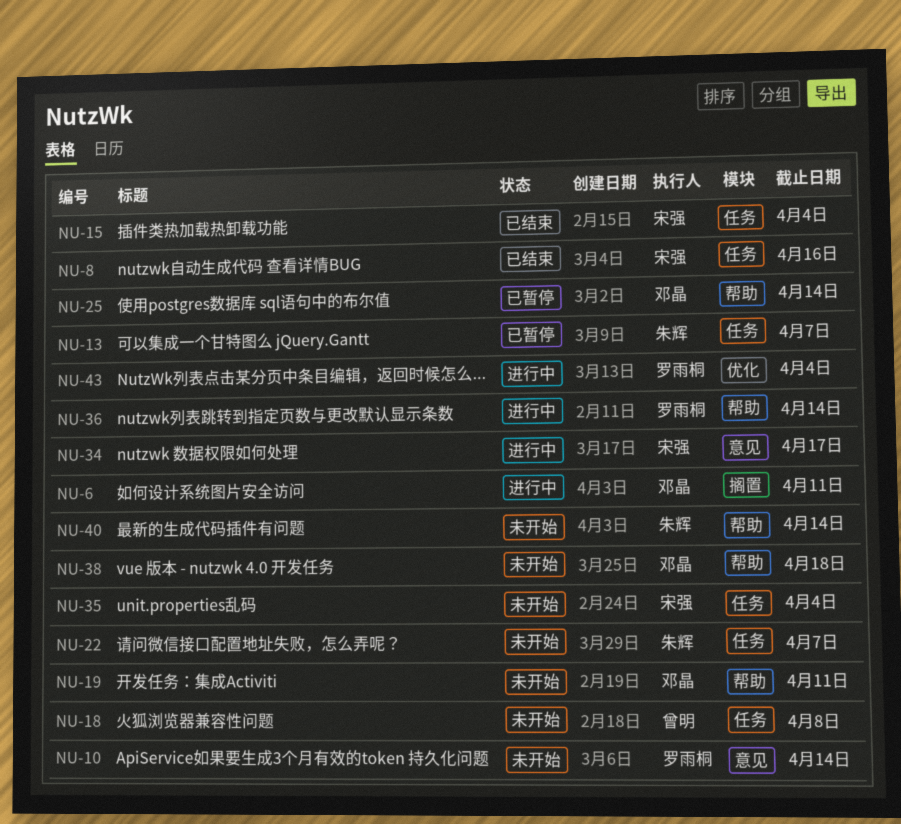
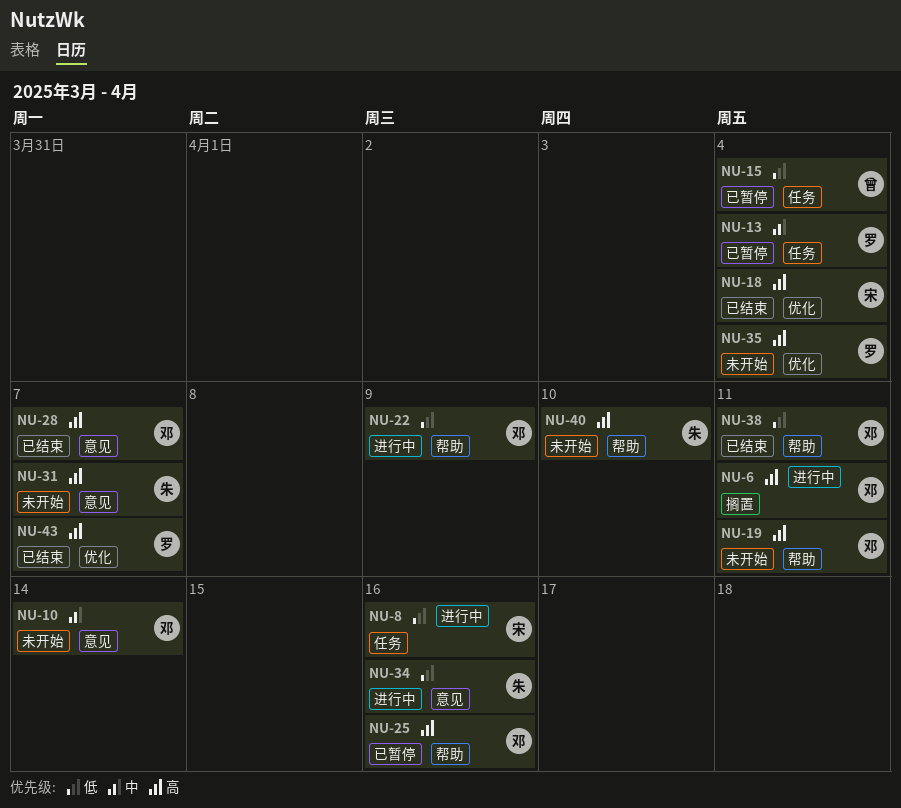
NU-8, status: 已结束 -> 进行中
NU-10, owner: 罗雨桐 -> 邓晶
NU-13, owner: 朱辉 -> 罗雨桐
NU-13, due: Apr 7 -> Apr 4
NU-15, status: 已结束 -> 已暂停
NU-15, owner: 宋强 -> 曾明
NU-18, status: 未开始 -> 已结束
NU-18, owner: 曾明 -> 宋强
NU-18, label: 任务 -> 优化
NU-18, due: Apr 8 -> Apr 4
NU-22, status: 未开始 -> 进行中
NU-22, owner: 朱辉 -> 邓晶
NU-22, label: 任务 -> 帮助
NU-22, due: Apr 7 -> Apr 9
NU-25, due: Apr 14 -> Apr 16
NU-28: none -> present
NU-31: none -> present
NU-34, owner: 宋强 -> 朱辉
NU-34, due: Apr 17 -> Apr 16
NU-35, owner: 宋强 -> 罗雨桐
NU-35, label: 任务 -> 优化
NU-36: present -> none
NU-38, status: 未开始 -> 已结束
NU-38, due: Apr 18 -> Apr 11
NU-40, due: Apr 14 -> Apr 10
NU-43, status: 进行中 -> 已结束
NU-43, due: Apr 4 -> Apr 7

